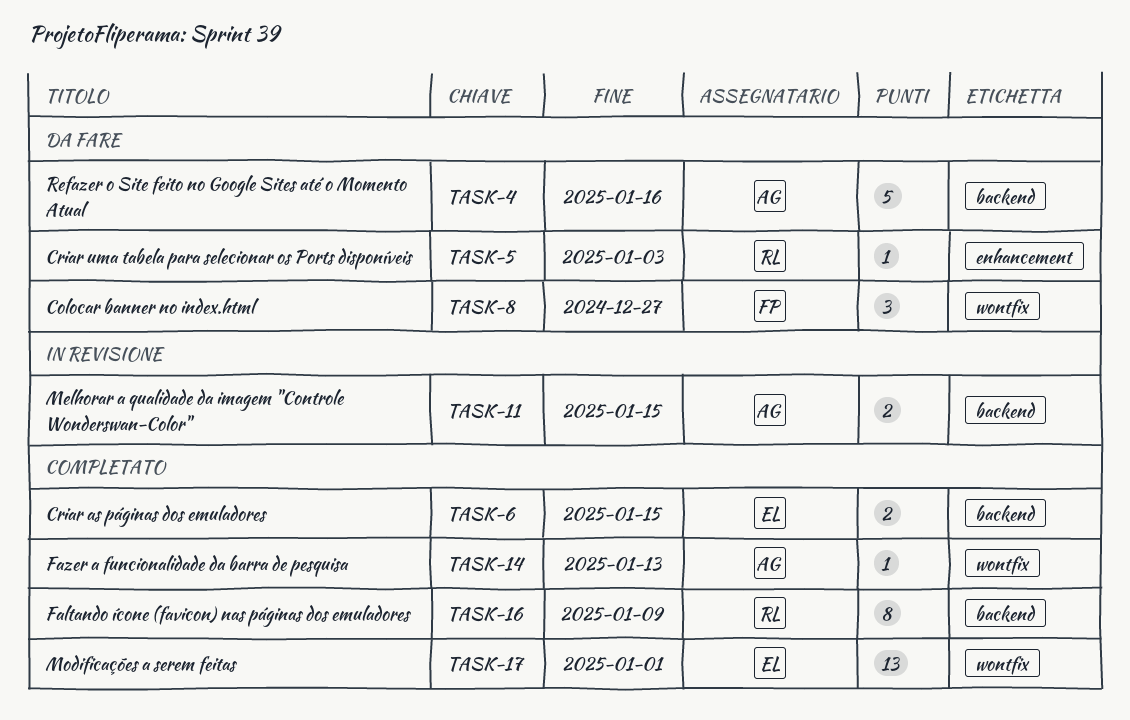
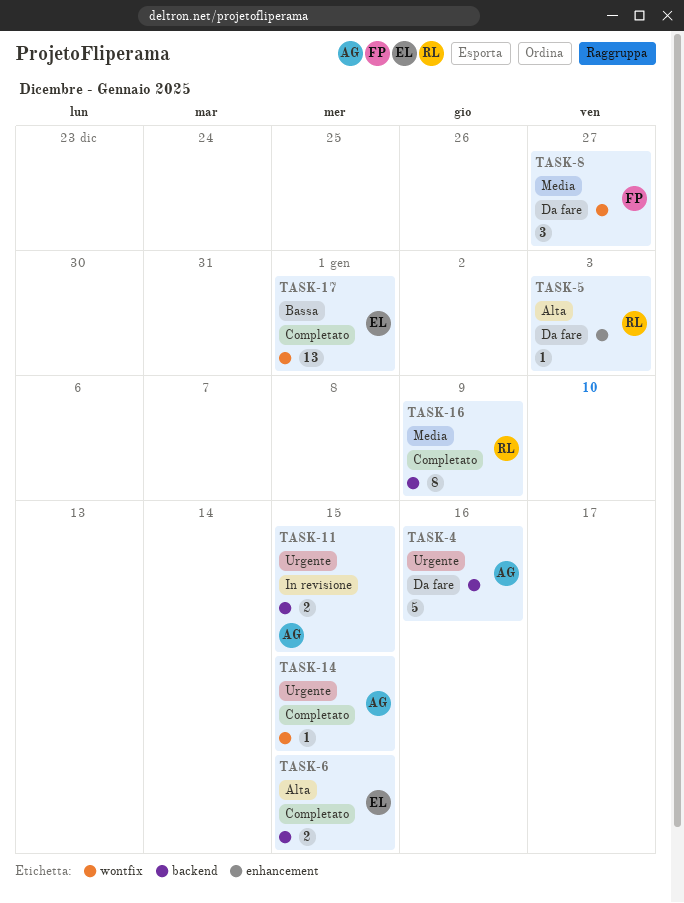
TASK-14, due: Jan 13 -> Jan 15

